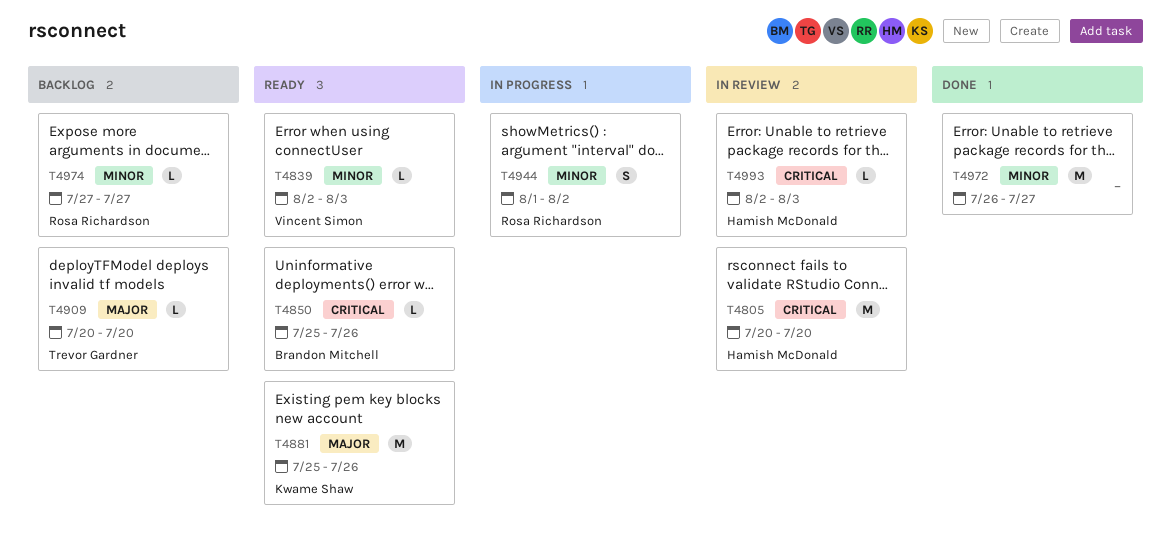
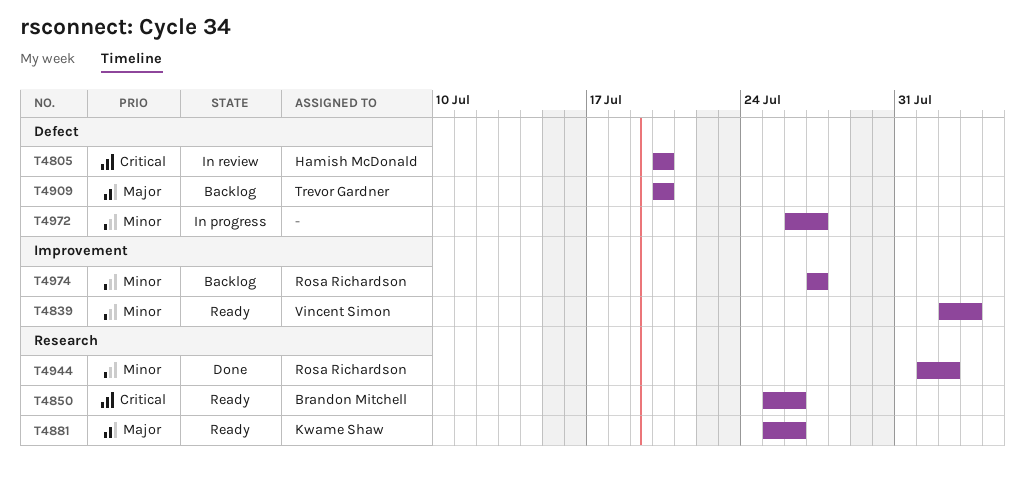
T4944, status: In progress -> Done
T4972, status: Done -> In progress
T4993: present -> none

